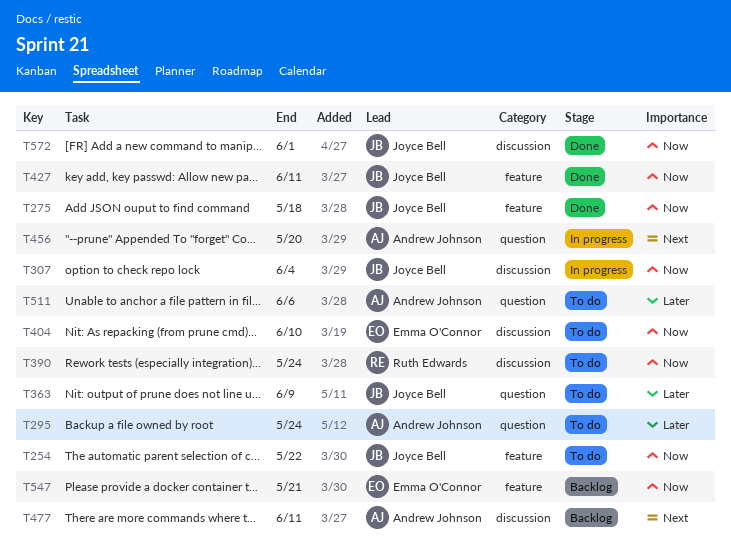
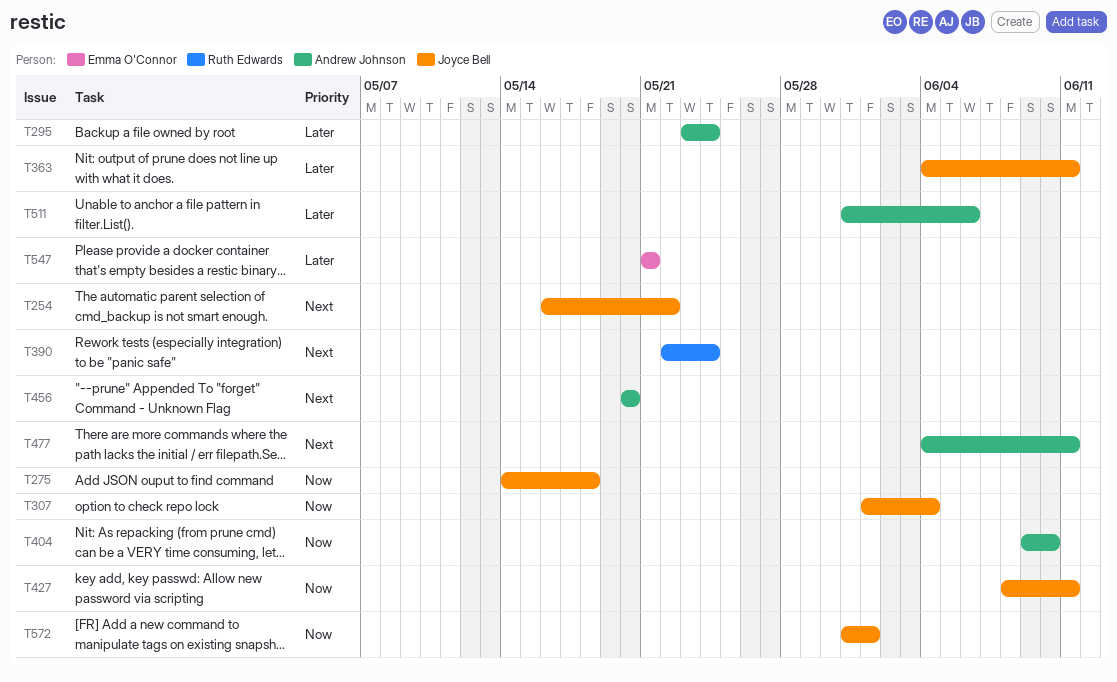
T254, priority: Now -> Next
T363, due: Jun 9 -> Jun 11
T390, priority: Now -> Next
T404, owner: Emma O'Connor -> Andrew Johnson
T547, priority: Now -> Later

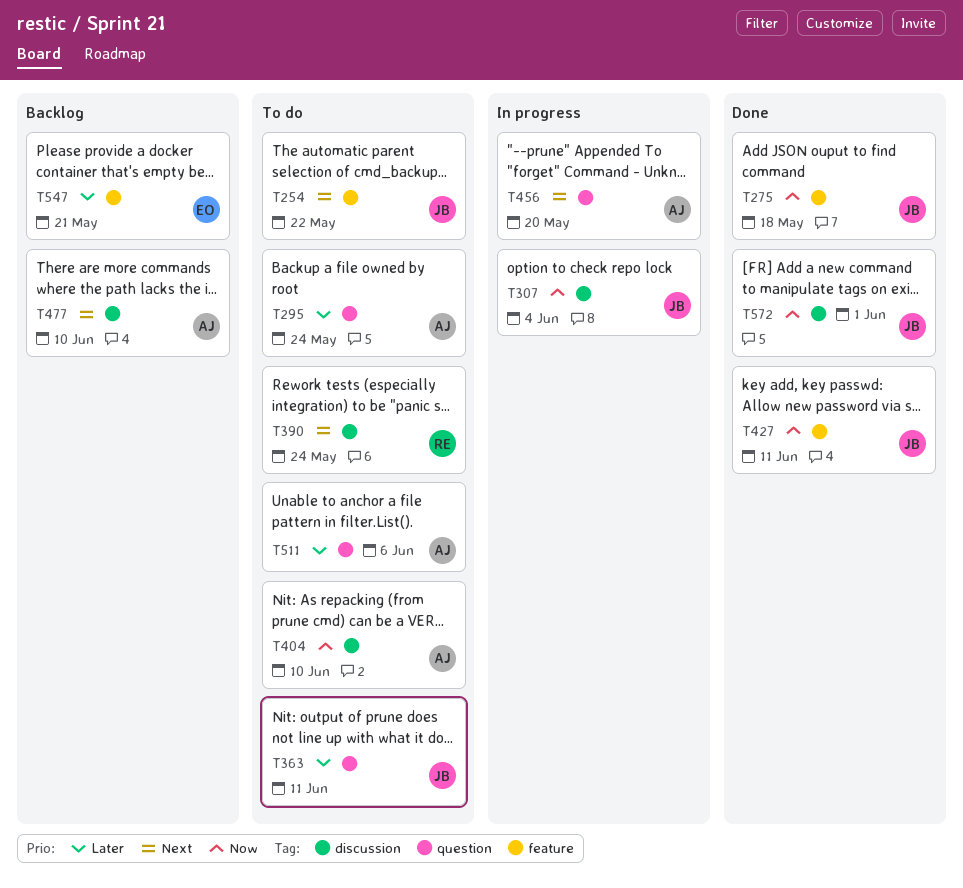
T477, due: Jun 11 -> Jun 10

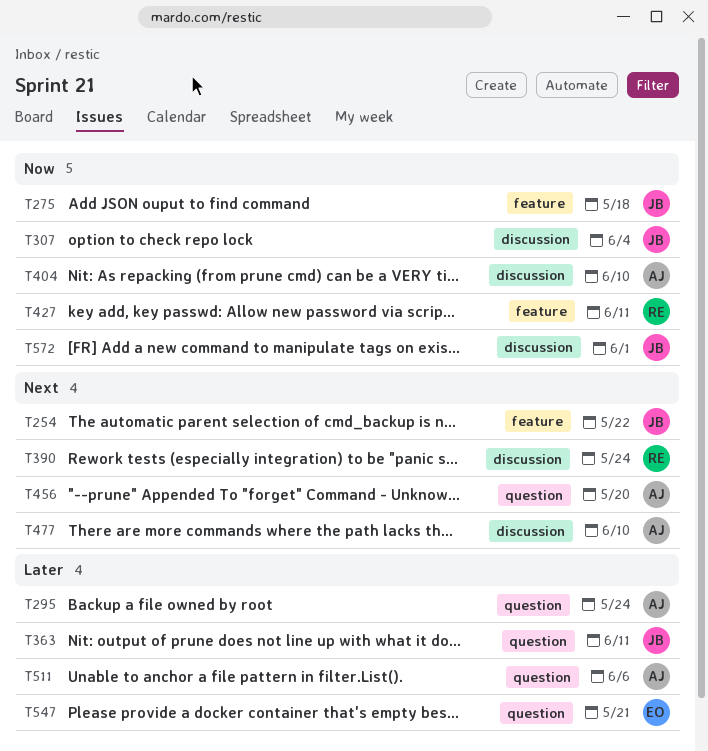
T427, owner: JB -> RE
T547, label: feature -> question

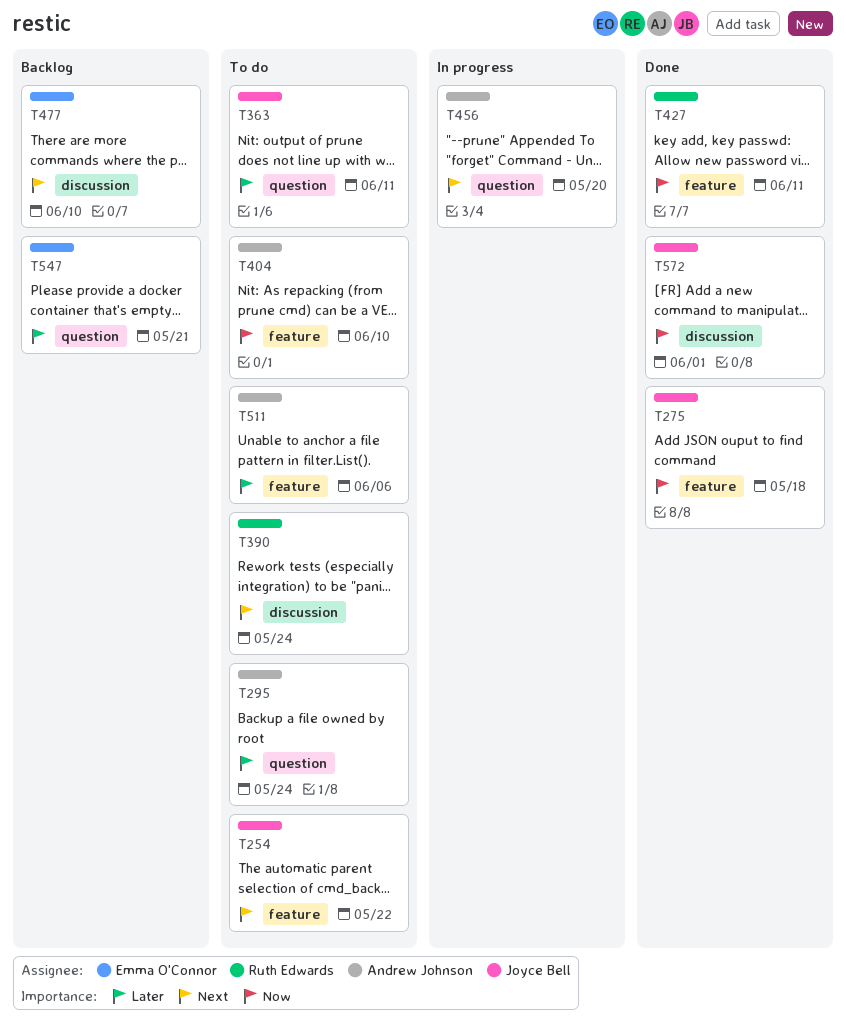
T307: present -> none
T404, label: discussion -> feature
T477, owner: Andrew Johnson -> Emma O'Connor
T511, label: question -> feature

